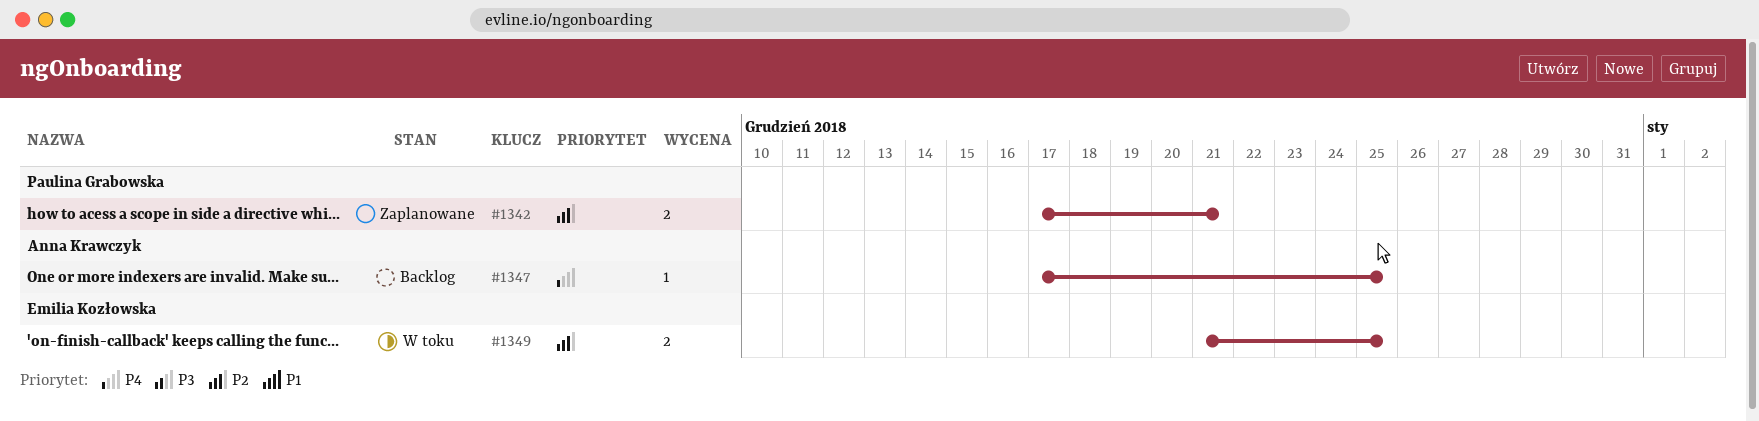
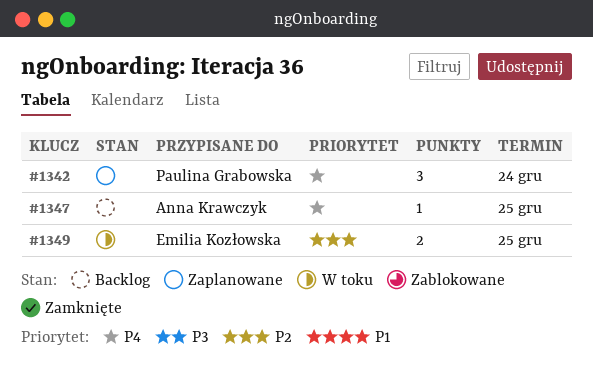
#1342, priority: P2 -> P4
#1342, estimate: 2 -> 3
#1342, due: Dec 21 -> Dec 24

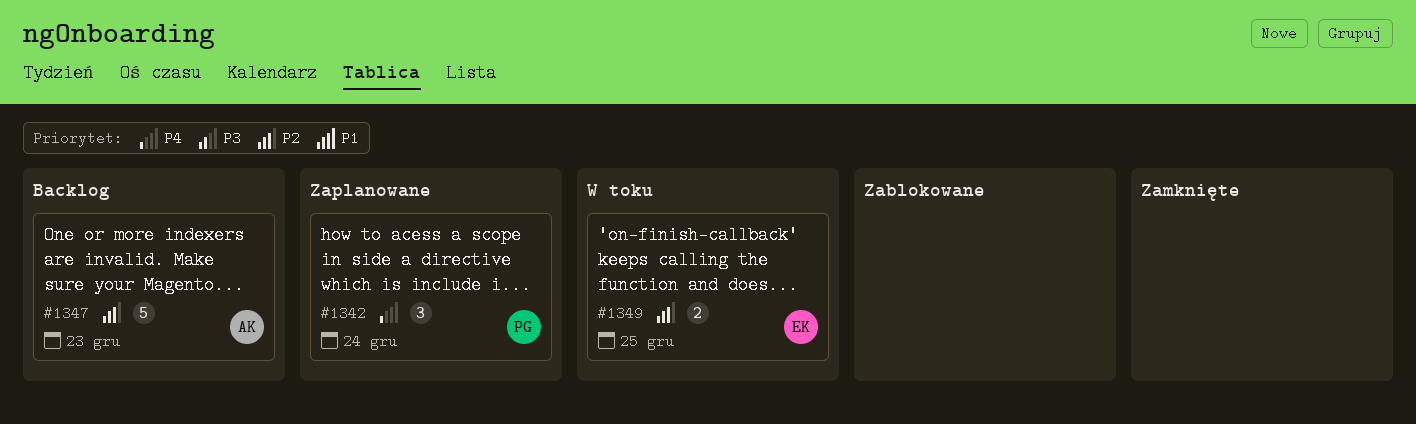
#1347, priority: P4 -> P2
#1347, estimate: 1 -> 5
#1347, due: Dec 25 -> Dec 23

